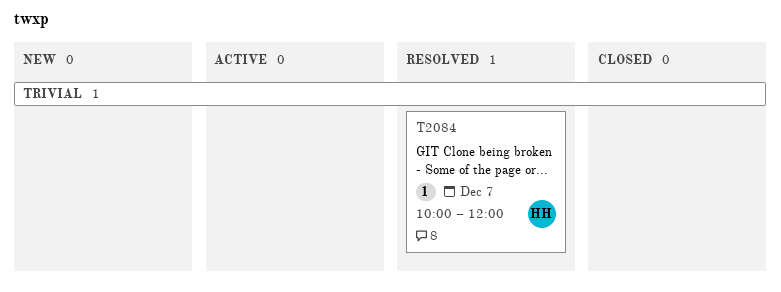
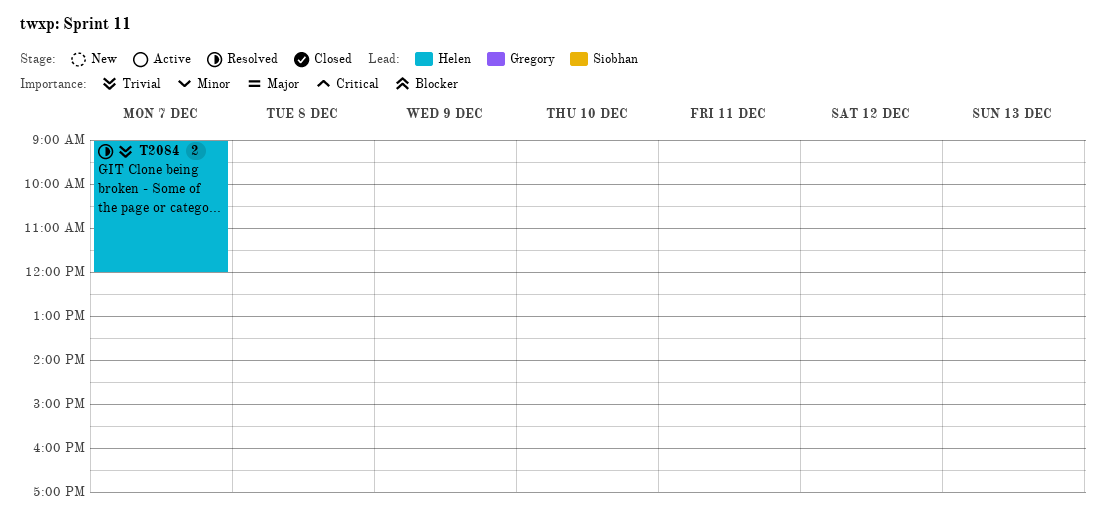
T2084, estimate: 1 -> 2
T2084, begins: 10:00 -> 09:00

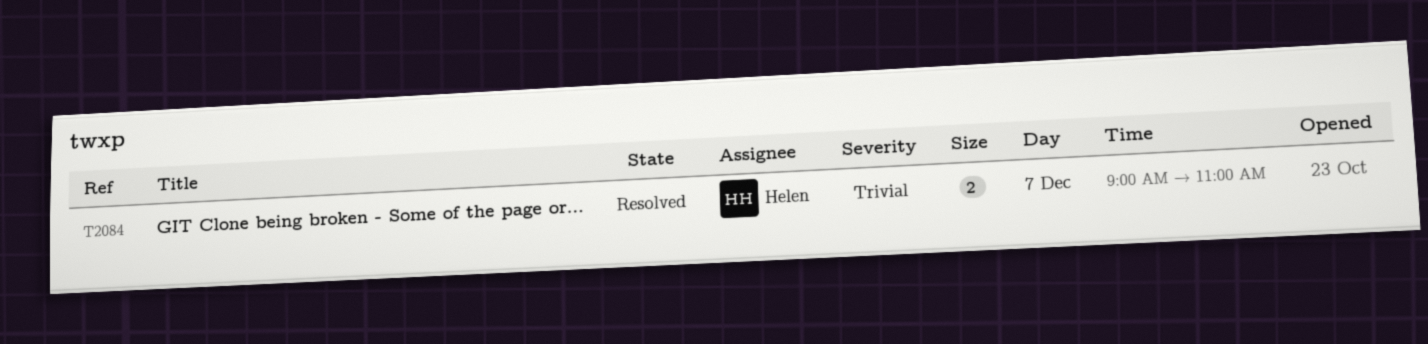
T2084, ends: 12:00 -> 11:00

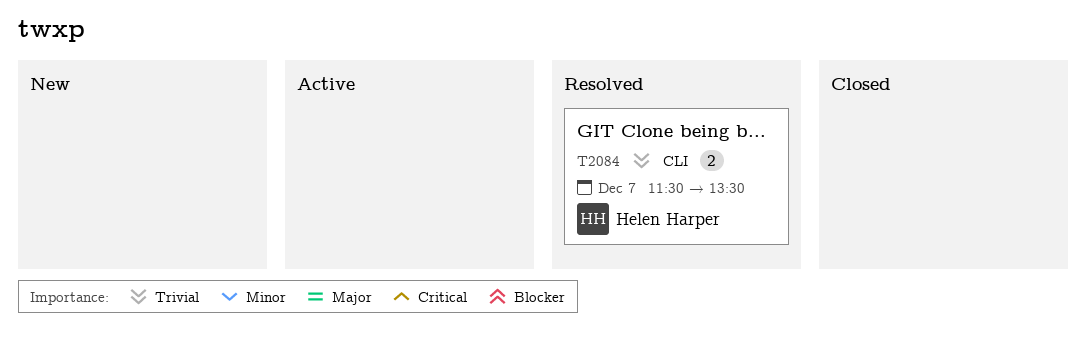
T2084, begins: 09:00 -> 11:30
T2084, ends: 11:00 -> 13:30

